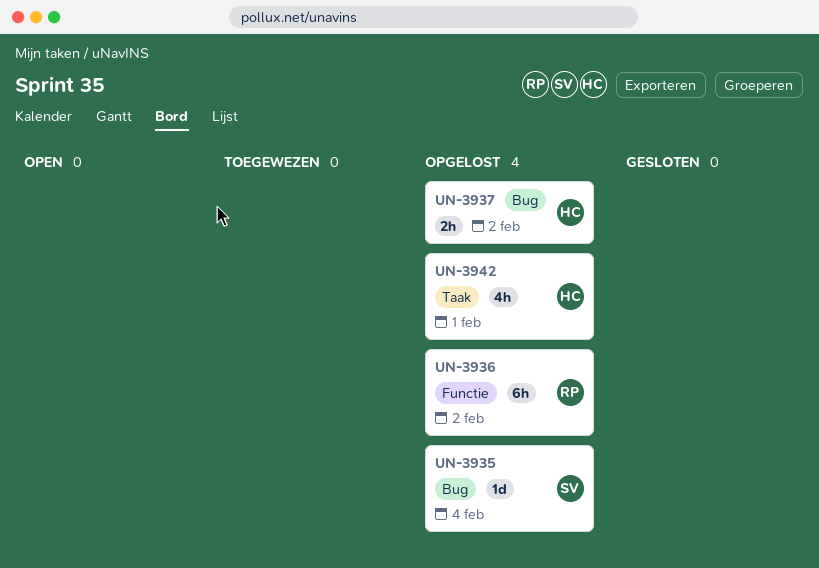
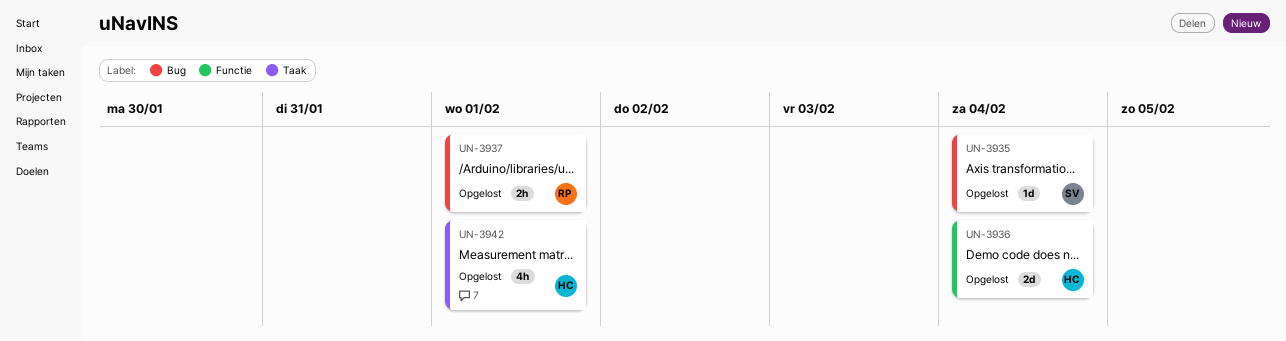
UN-3936, owner: RP -> HC
UN-3936, estimate: 6h -> 2d
UN-3936, due: Feb 2 -> Feb 4
UN-3937, owner: HC -> RP
UN-3937, due: Feb 2 -> Feb 1

